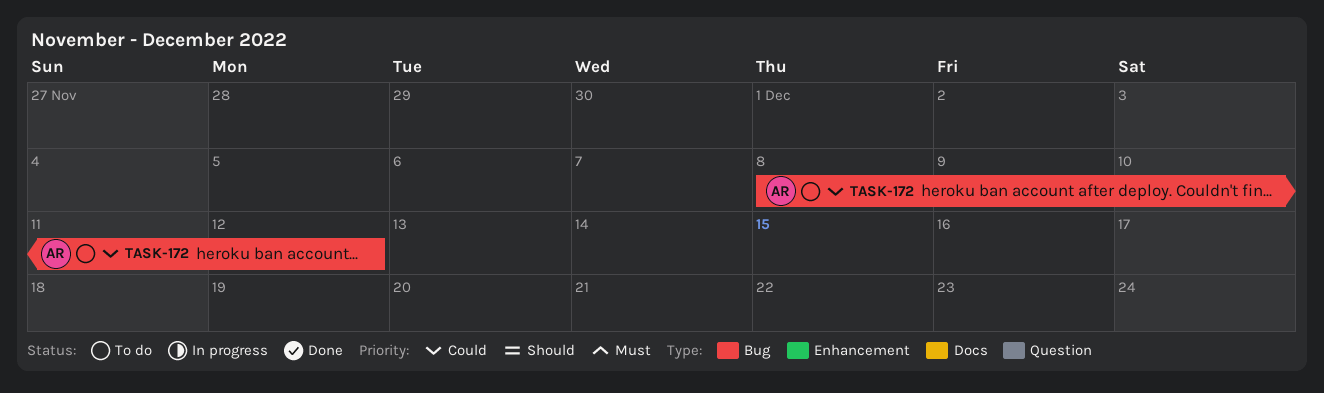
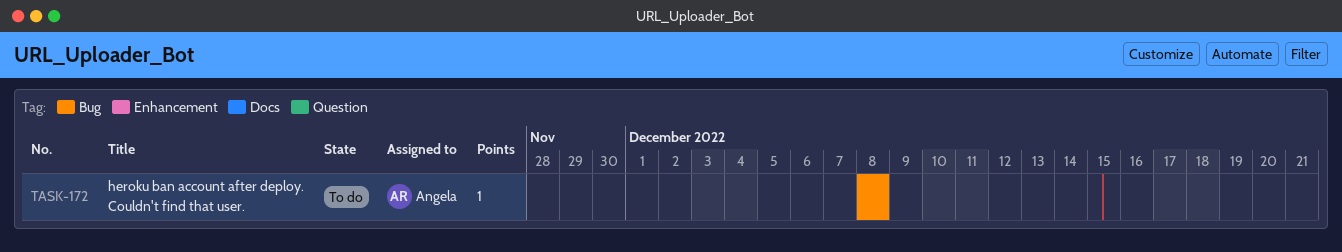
TASK-172, due: Dec 12 -> Dec 8

